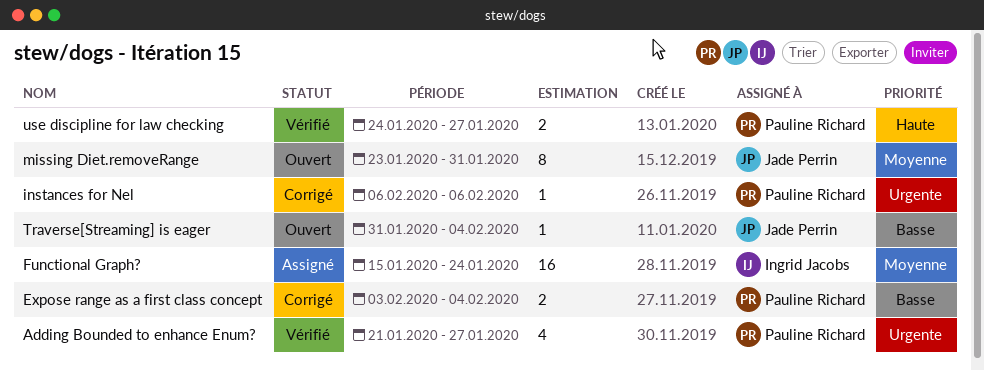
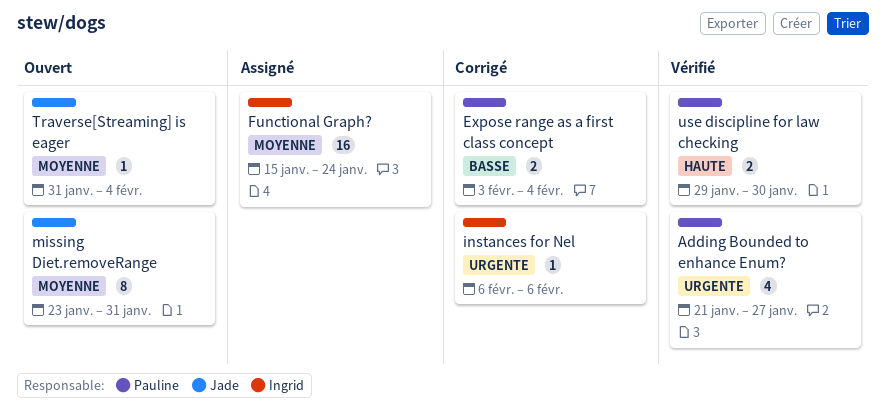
instances for Nel, owner: Pauline Richard -> Ingrid Jacobs
Traverse[Streaming] is eager, priority: Basse -> Moyenne
use discipline for law checking, start: Jan 24 -> Jan 29
use discipline for law checking, due: Jan 27 -> Jan 30

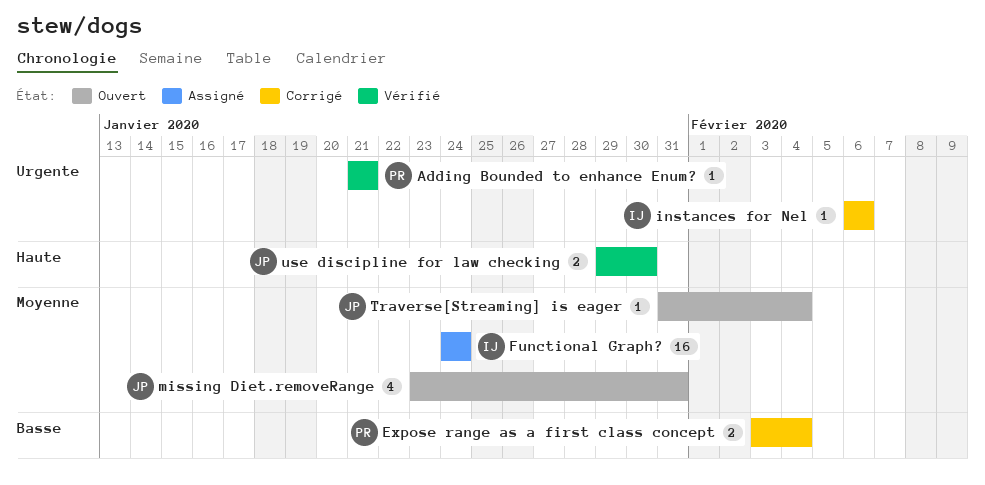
Adding Bounded to enhance Enum?, estimate: 4 -> 1
Adding Bounded to enhance Enum?, due: Jan 27 -> Jan 21
Functional Graph?, start: Jan 15 -> Jan 24
missing Diet.removeRange, estimate: 8 -> 4
use discipline for law checking, owner: Pauline -> Jade

